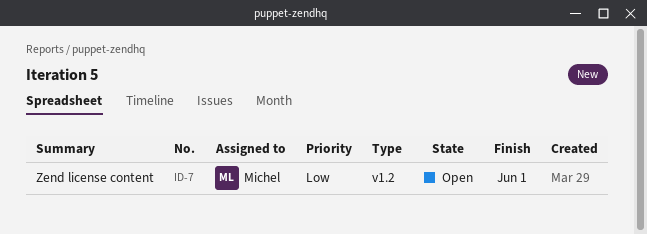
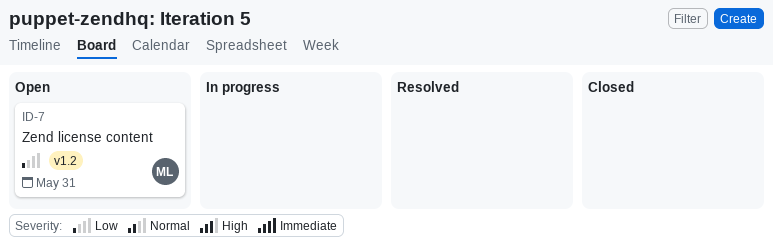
ID-7, due: Jun 1 -> May 31

